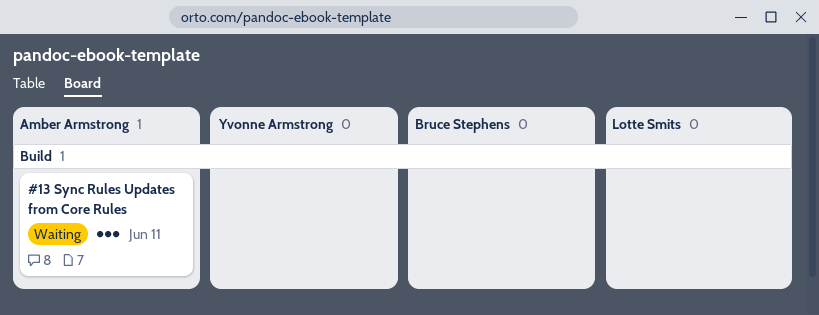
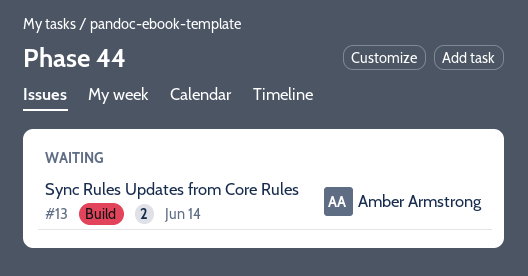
#13, estimate: 3 -> 2
#13, due: Jun 11 -> Jun 14

